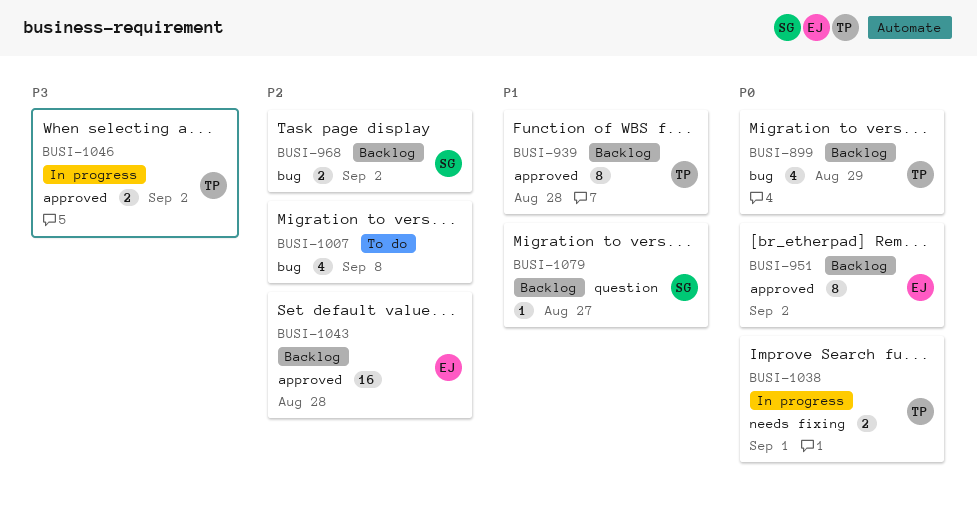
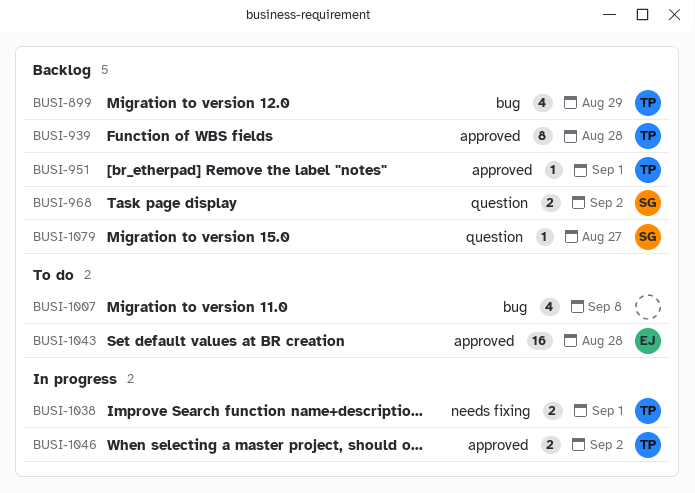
BUSI-951, owner: EJ -> TP
BUSI-951, estimate: 8 -> 1
BUSI-951, due: Sep 2 -> Sep 1
BUSI-968, label: bug -> question
BUSI-1043, status: Backlog -> To do

